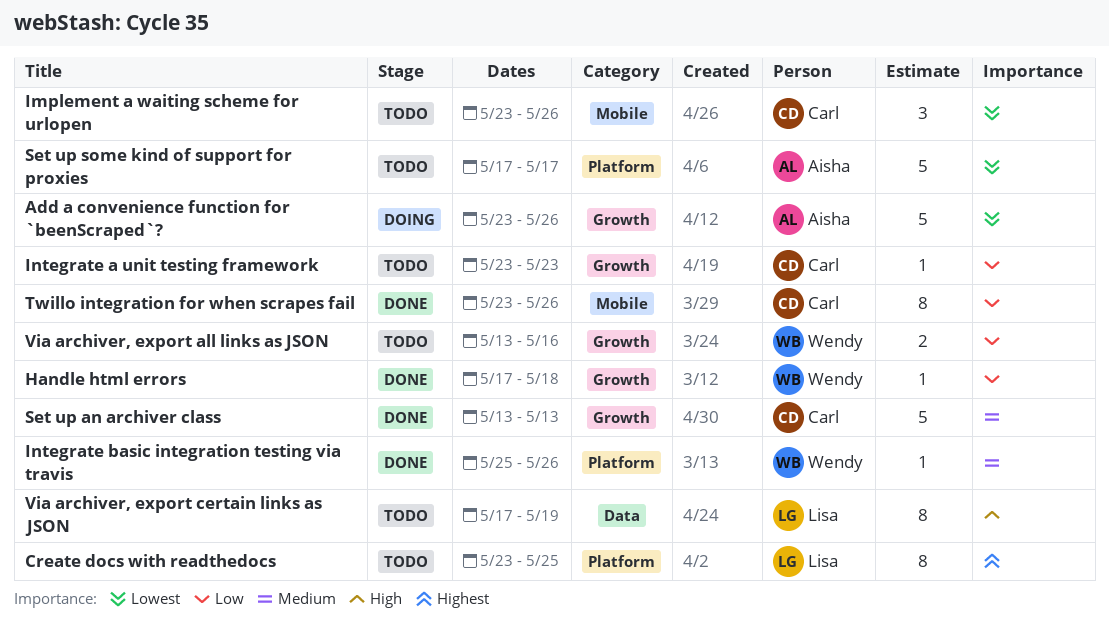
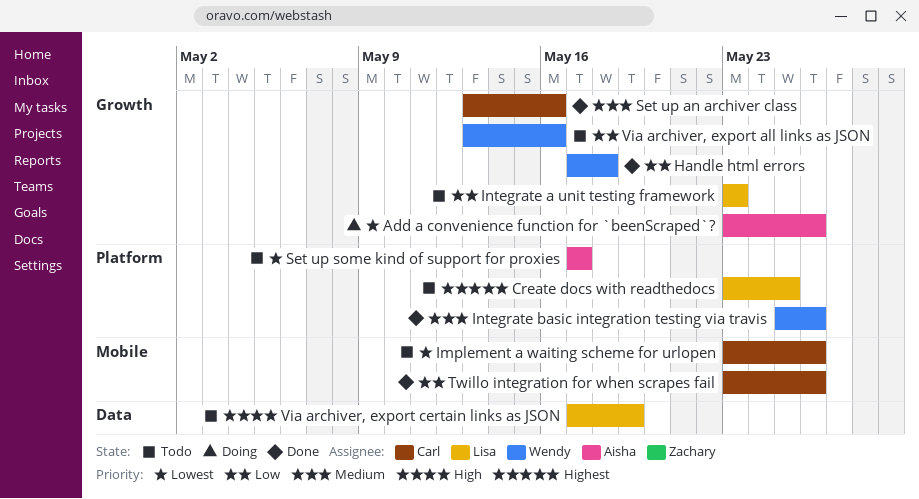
Integrate a unit testing framework, owner: Carl -> Lisa
Set up an archiver class, due: May 13 -> May 16

